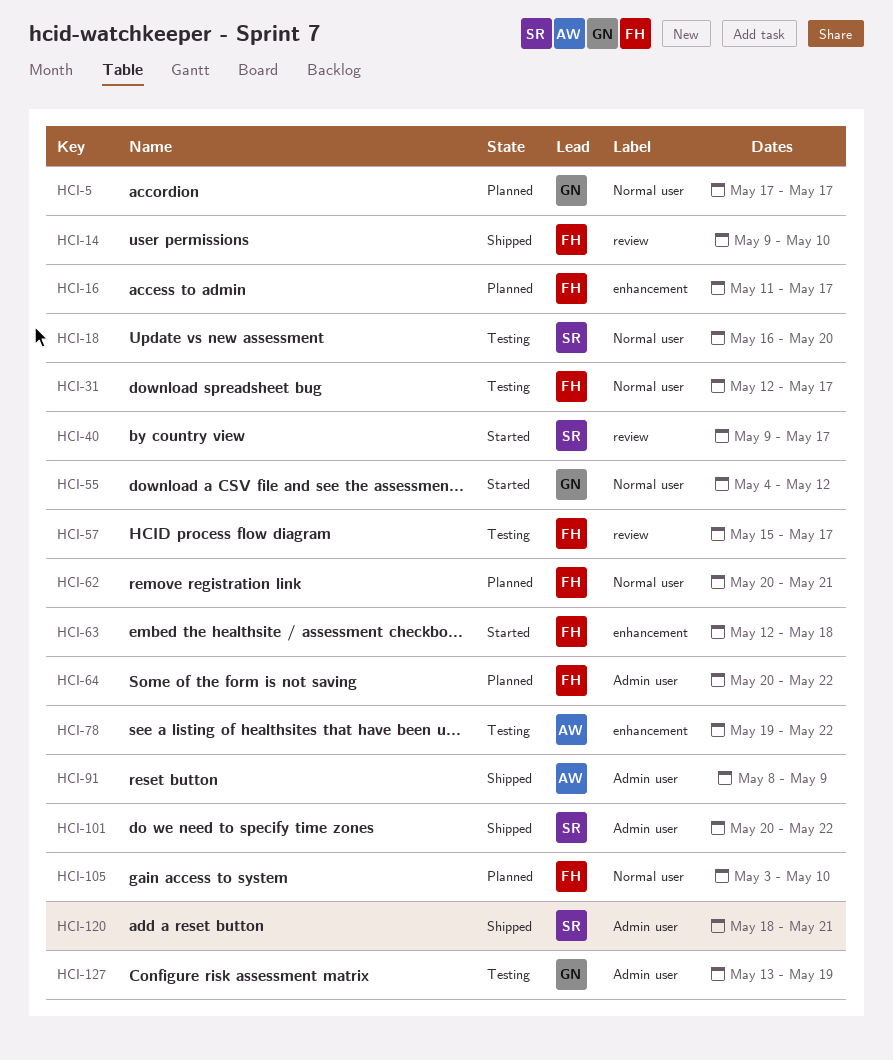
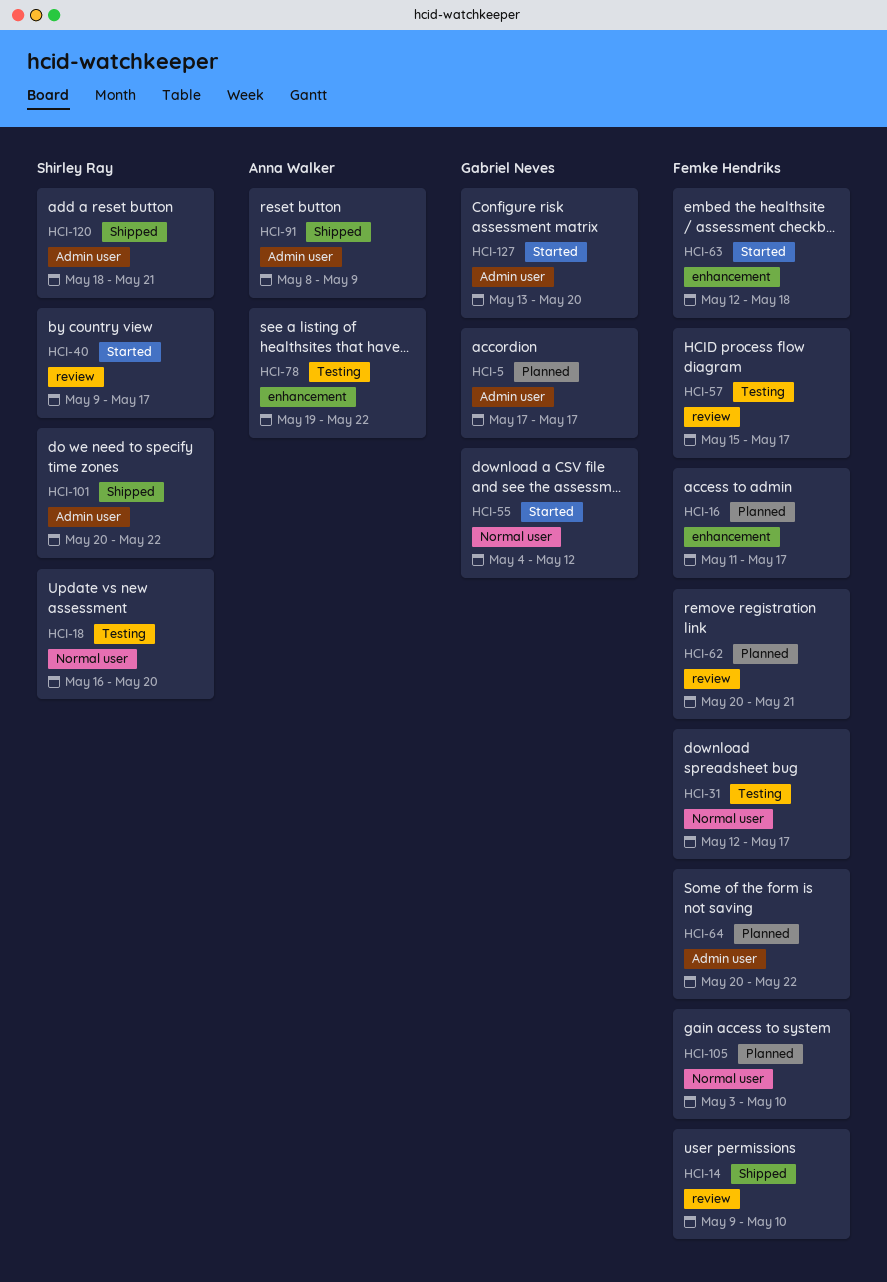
HCI-5, label: Normal user -> Admin user
HCI-62, label: Normal user -> review
HCI-127, status: Testing -> Started
HCI-127, due: May 19 -> May 20

